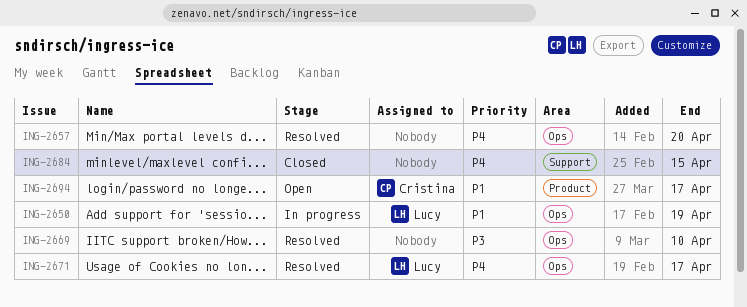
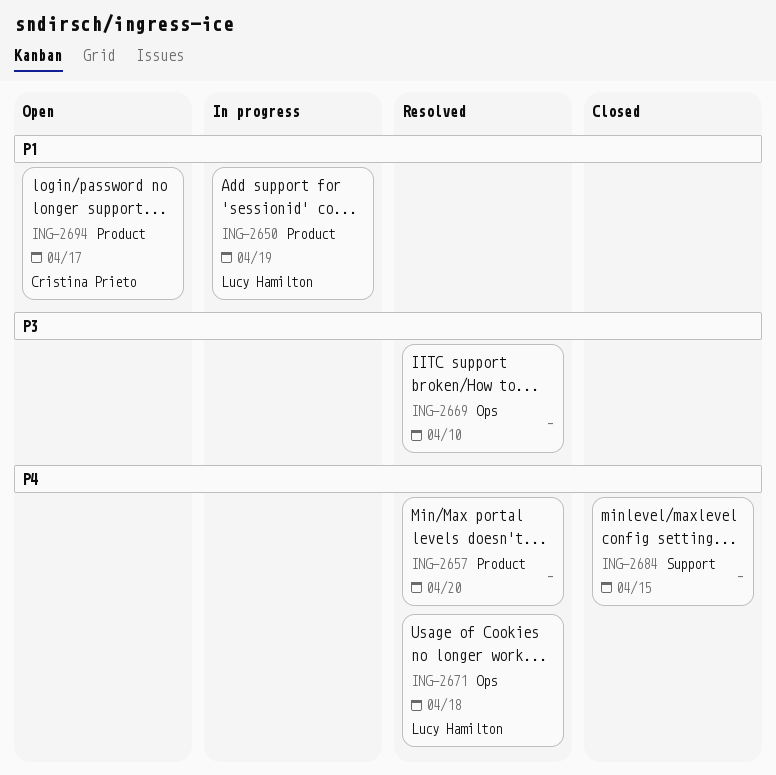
ING-2650, label: Ops -> Product
ING-2657, label: Ops -> Product
ING-2671, due: Apr 17 -> Apr 18

